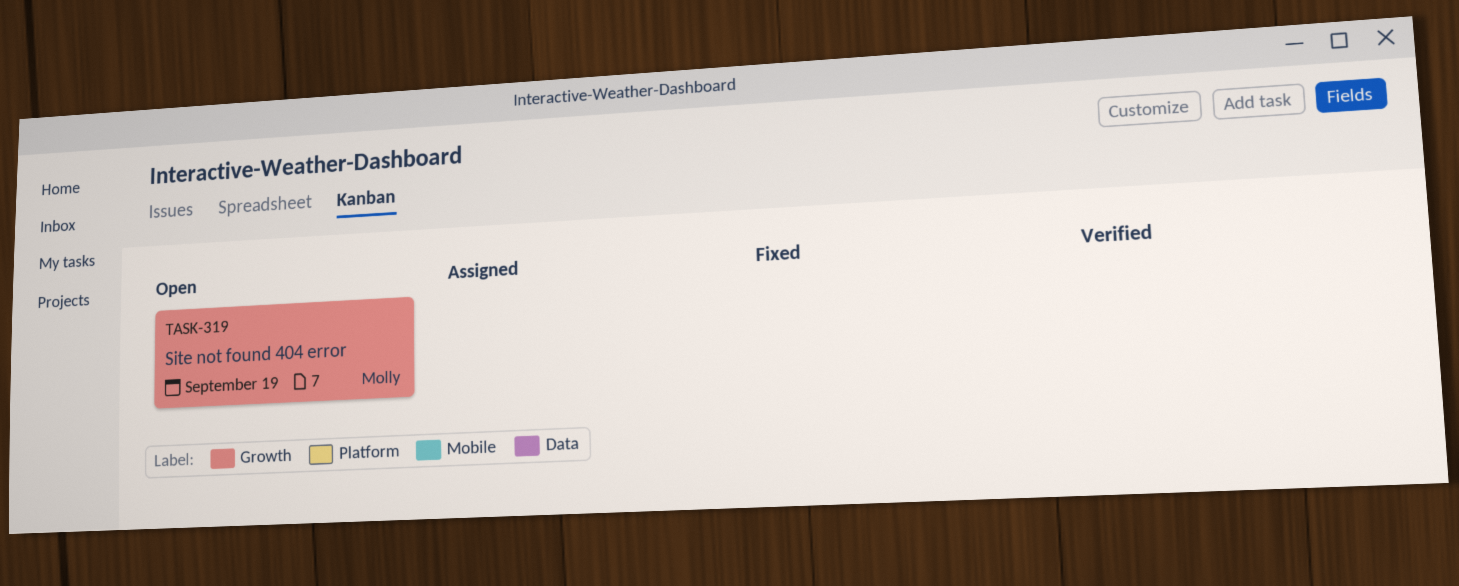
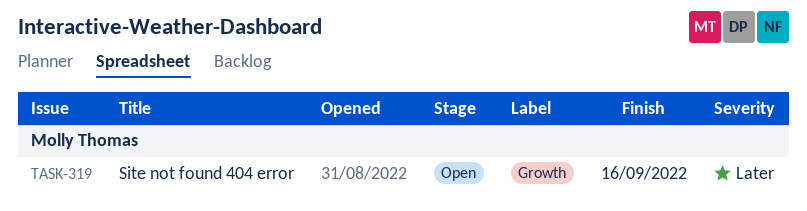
TASK-319, due: Sep 19 -> Sep 16

